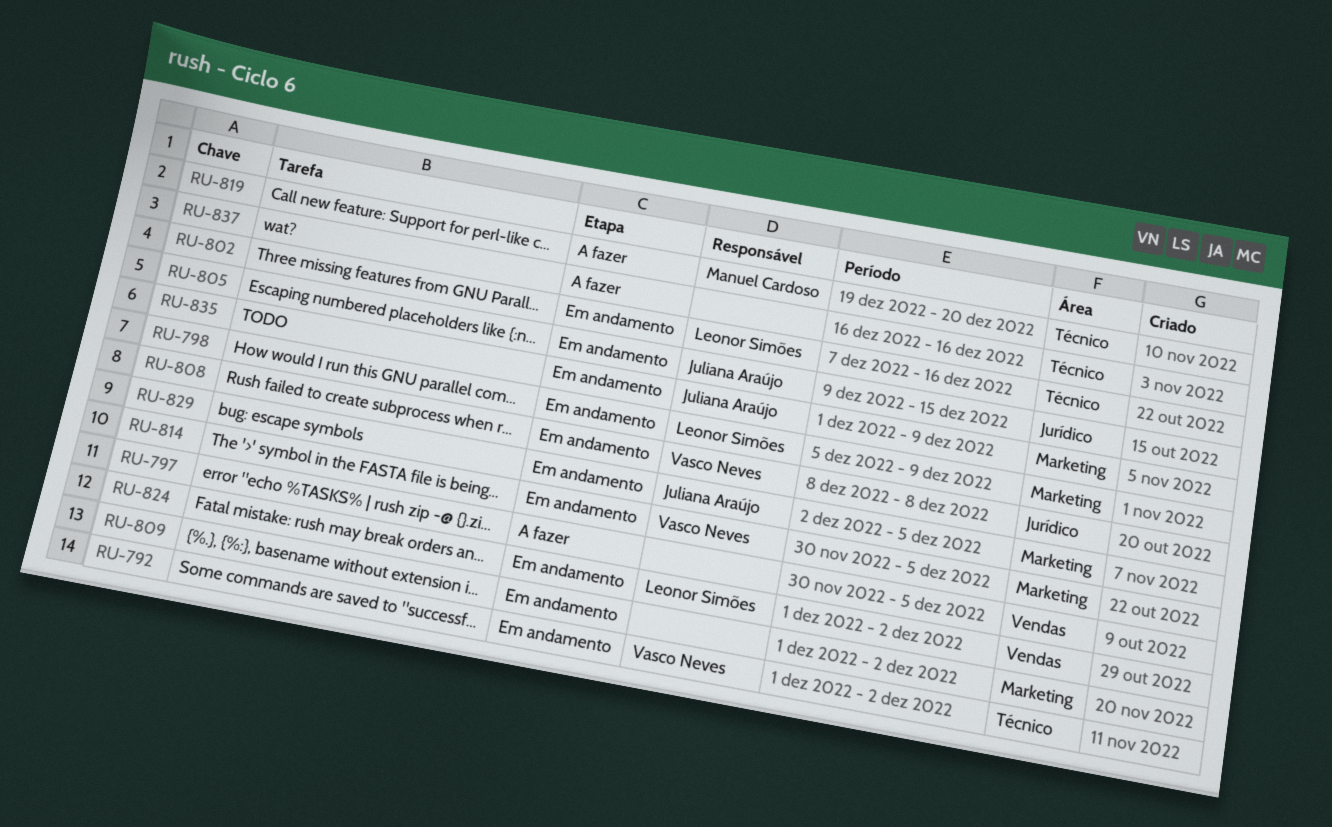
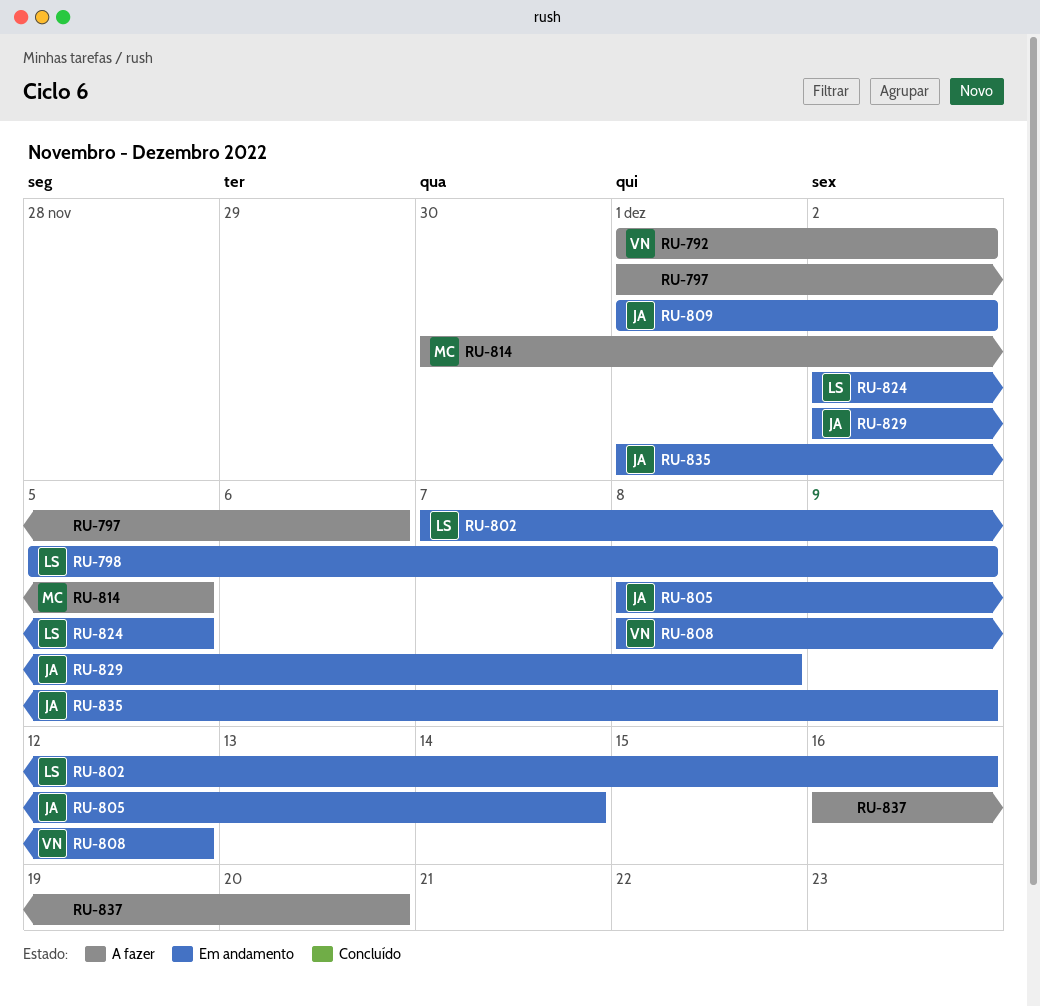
RU-792, status: Em andamento -> A fazer
RU-797, start: Nov 30 -> Dec 1
RU-797, due: Dec 5 -> Dec 6
RU-805, start: Dec 9 -> Dec 8
RU-805, due: Dec 15 -> Dec 14
RU-808, due: Dec 8 -> Dec 12
RU-809, owner: none -> Juliana Araújo
RU-814, status: Em andamento -> A fazer
RU-814, owner: Vasco Neves -> Manuel Cardoso
RU-819: present -> none
RU-824, start: Dec 1 -> Dec 2
RU-824, due: Dec 2 -> Dec 5
RU-829, due: Dec 5 -> Dec 8
RU-837, due: Dec 16 -> Dec 20

